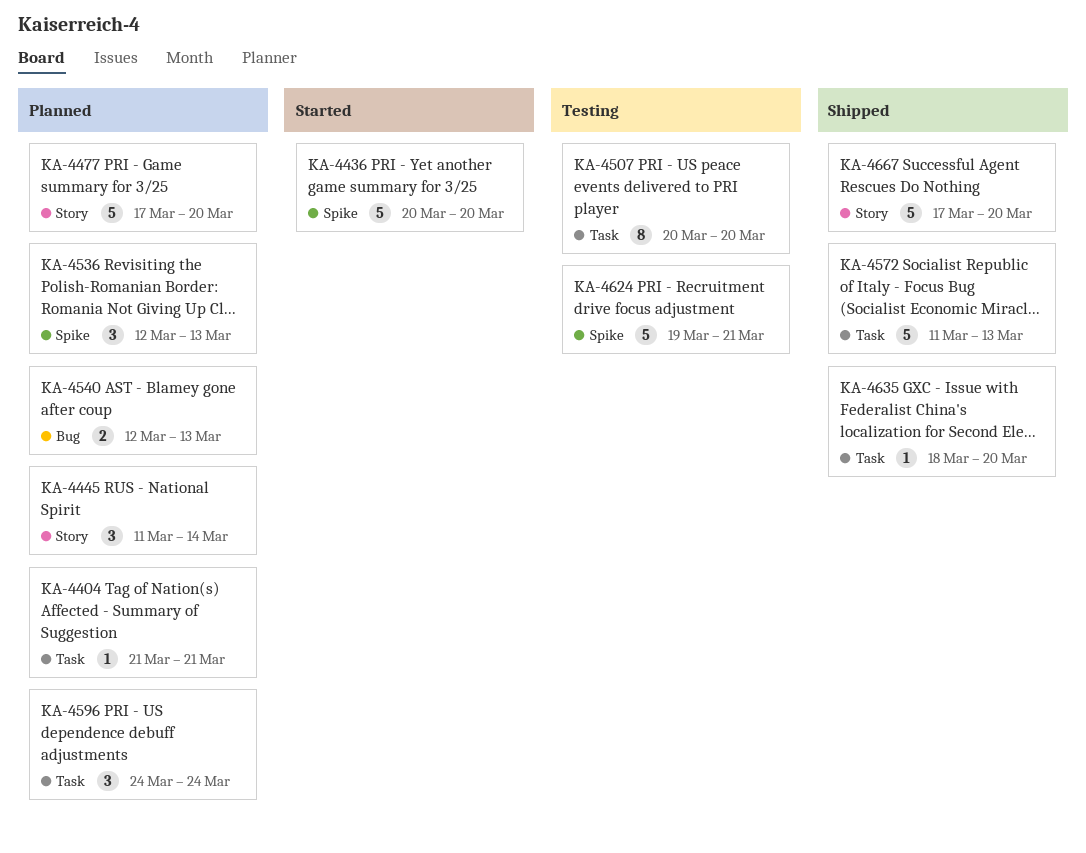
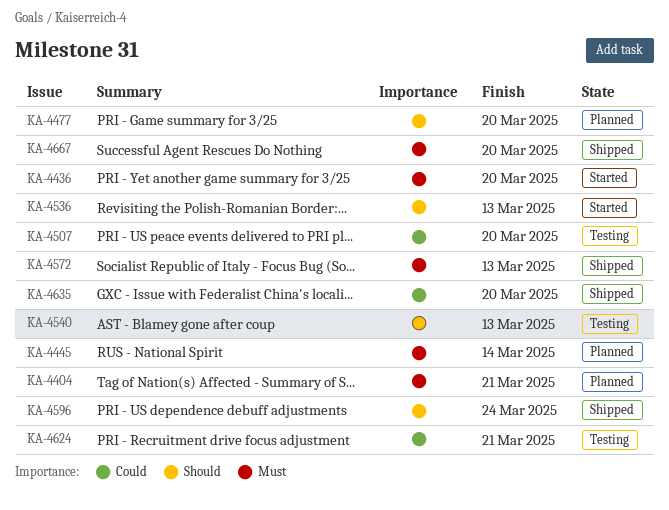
KA-4536, status: Planned -> Started
KA-4540, status: Planned -> Testing
KA-4596, status: Planned -> Shipped

